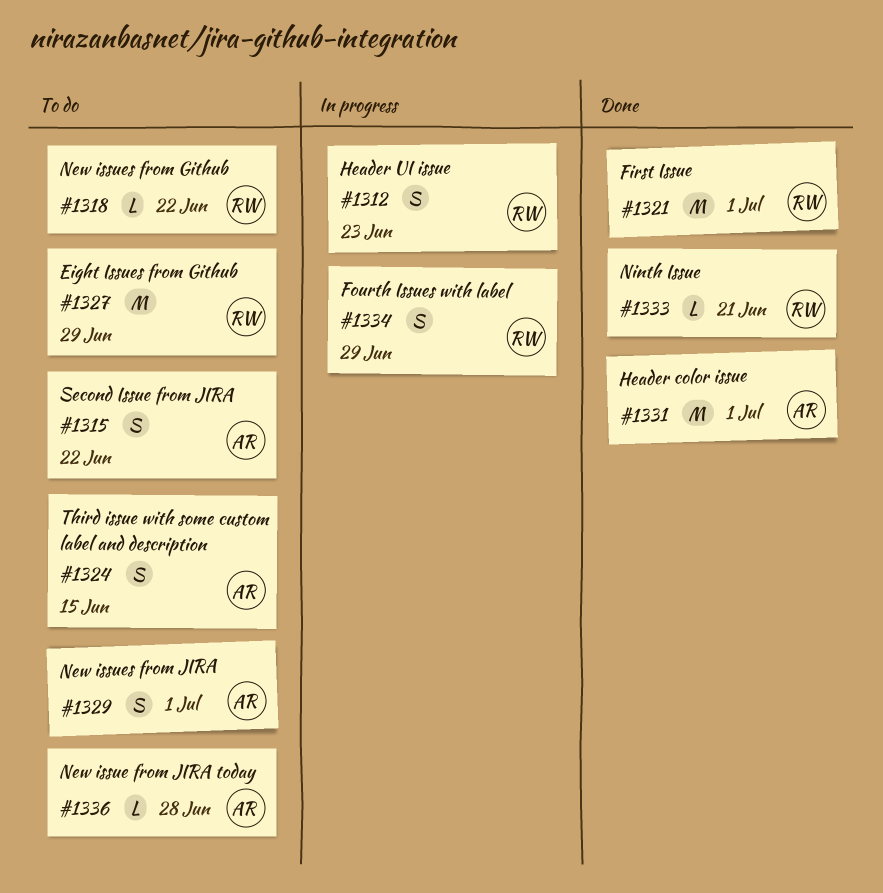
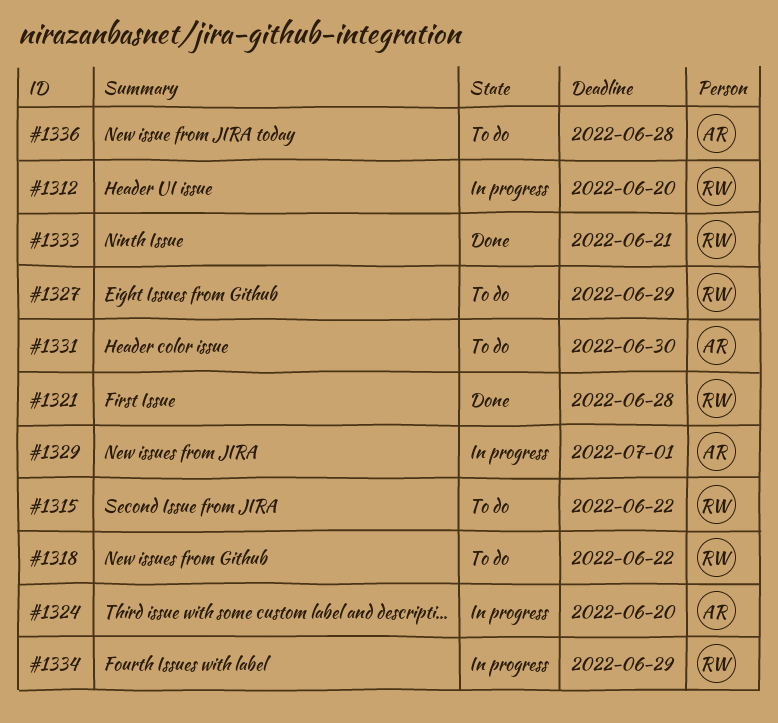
#1312, due: Jun 23 -> Jun 20
#1315, owner: AR -> RW
#1321, due: Jul 1 -> Jun 28
#1324, status: To do -> In progress
#1324, due: Jun 15 -> Jun 20
#1329, status: To do -> In progress
#1331, status: Done -> To do
#1331, due: Jul 1 -> Jun 30

